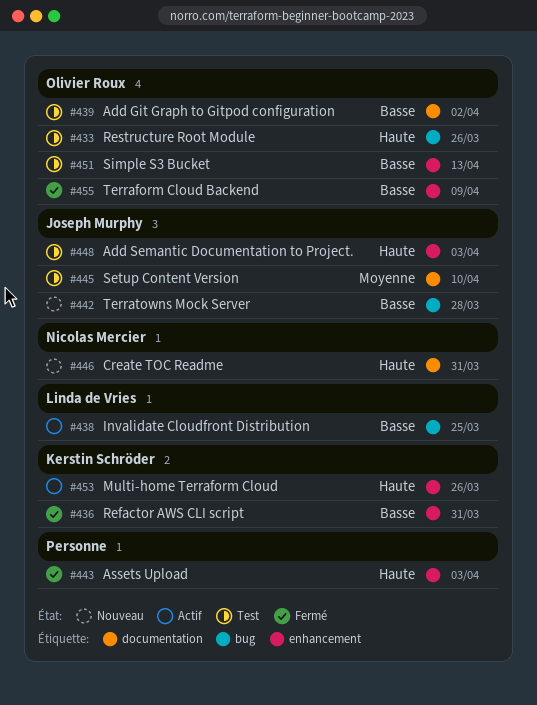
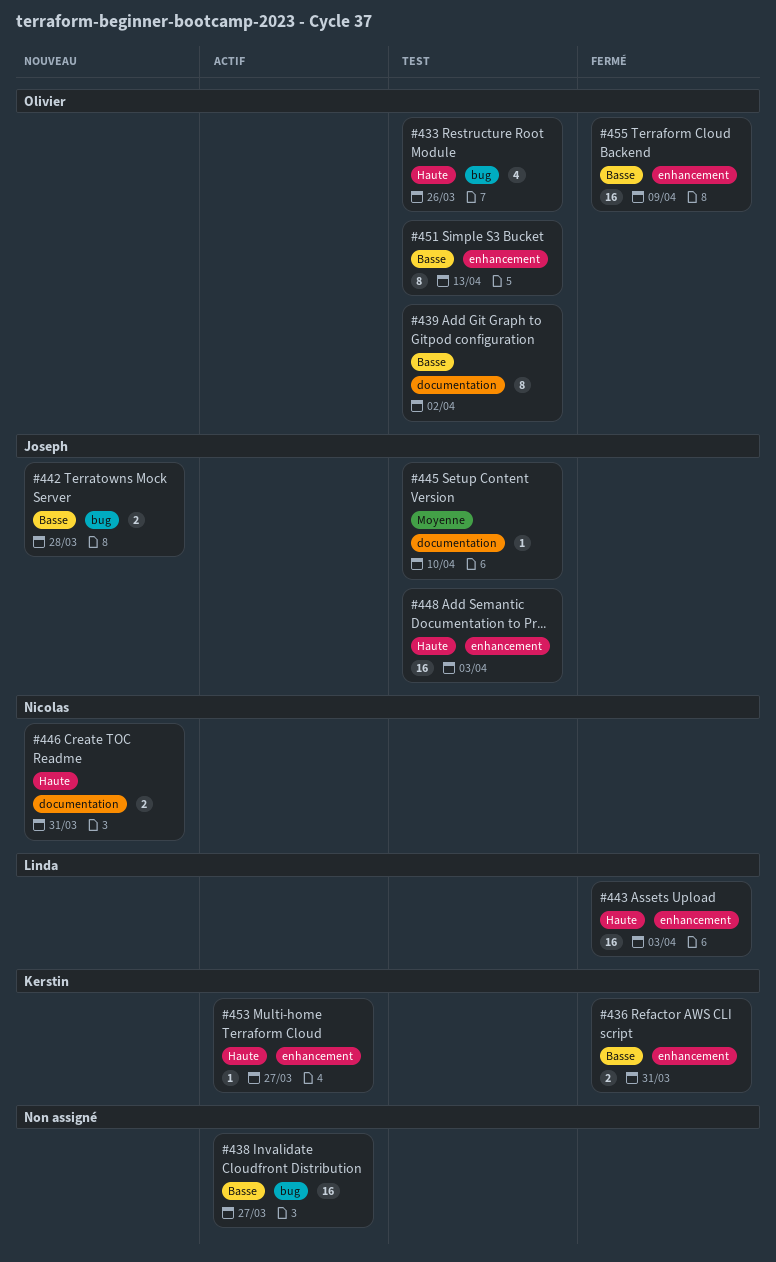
#438, owner: Linda de Vries -> none
#438, due: Mar 25 -> Mar 27
#443, owner: none -> Linda de Vries
#453, due: Mar 26 -> Mar 27

